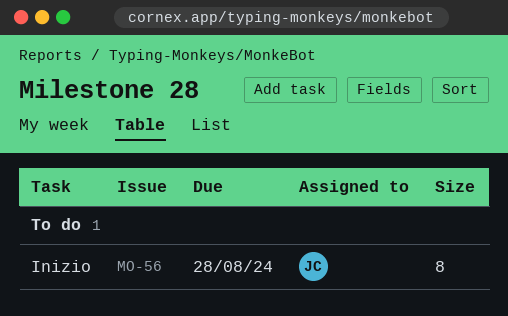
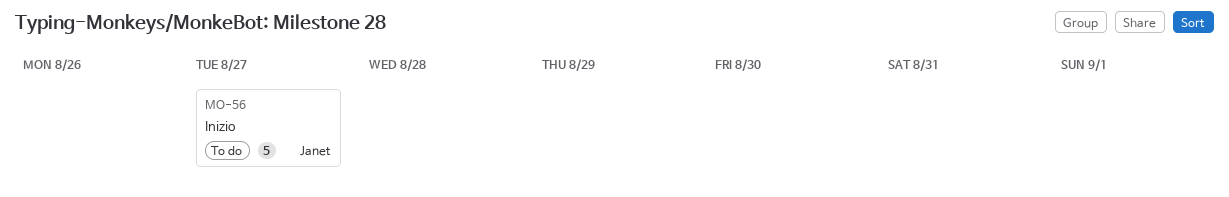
MO-56, estimate: 8 -> 5
MO-56, due: Aug 28 -> Aug 27

